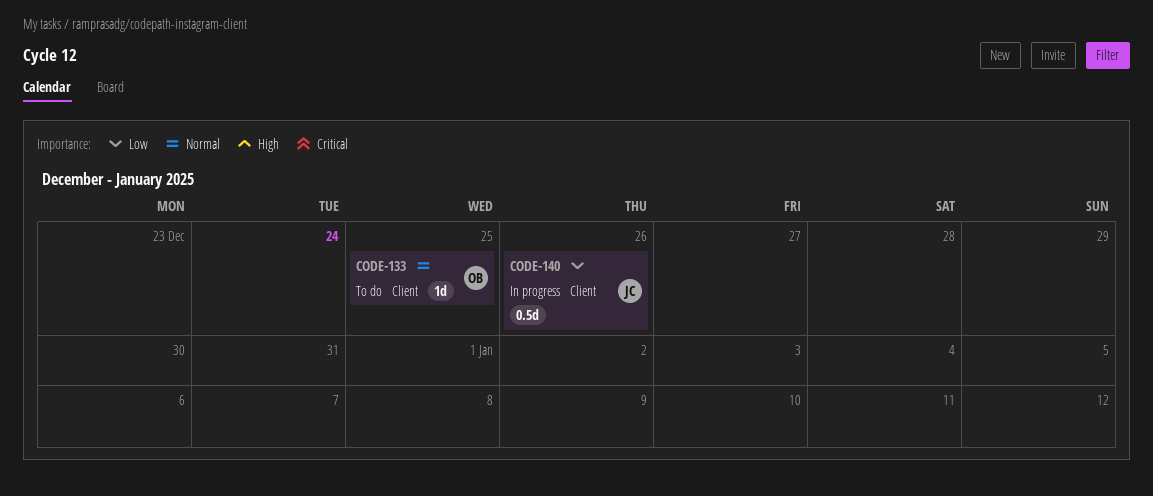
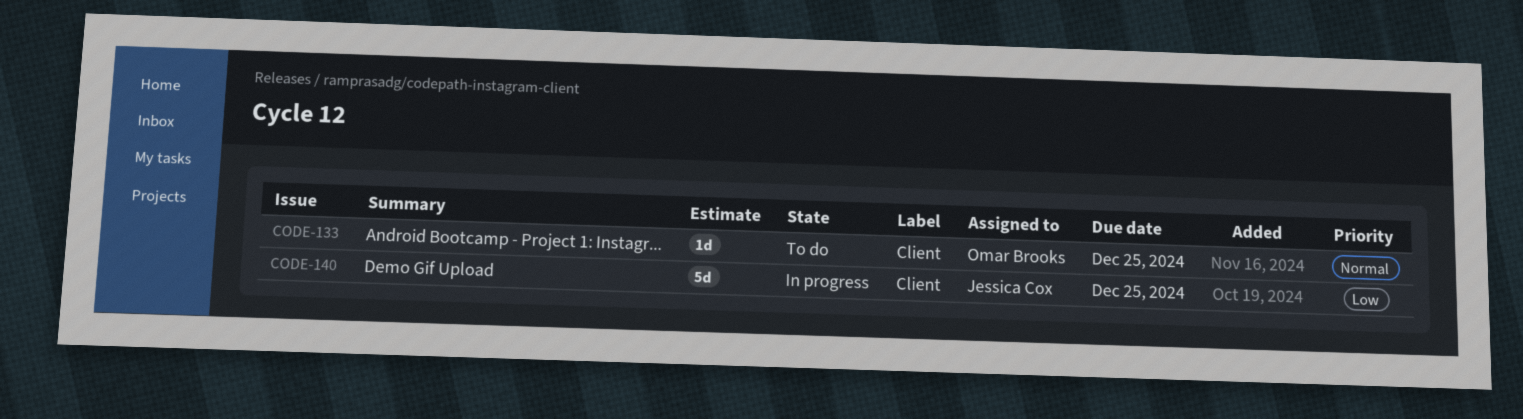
CODE-140, estimate: 0.5d -> 5d
CODE-140, due: Dec 26 -> Dec 25

